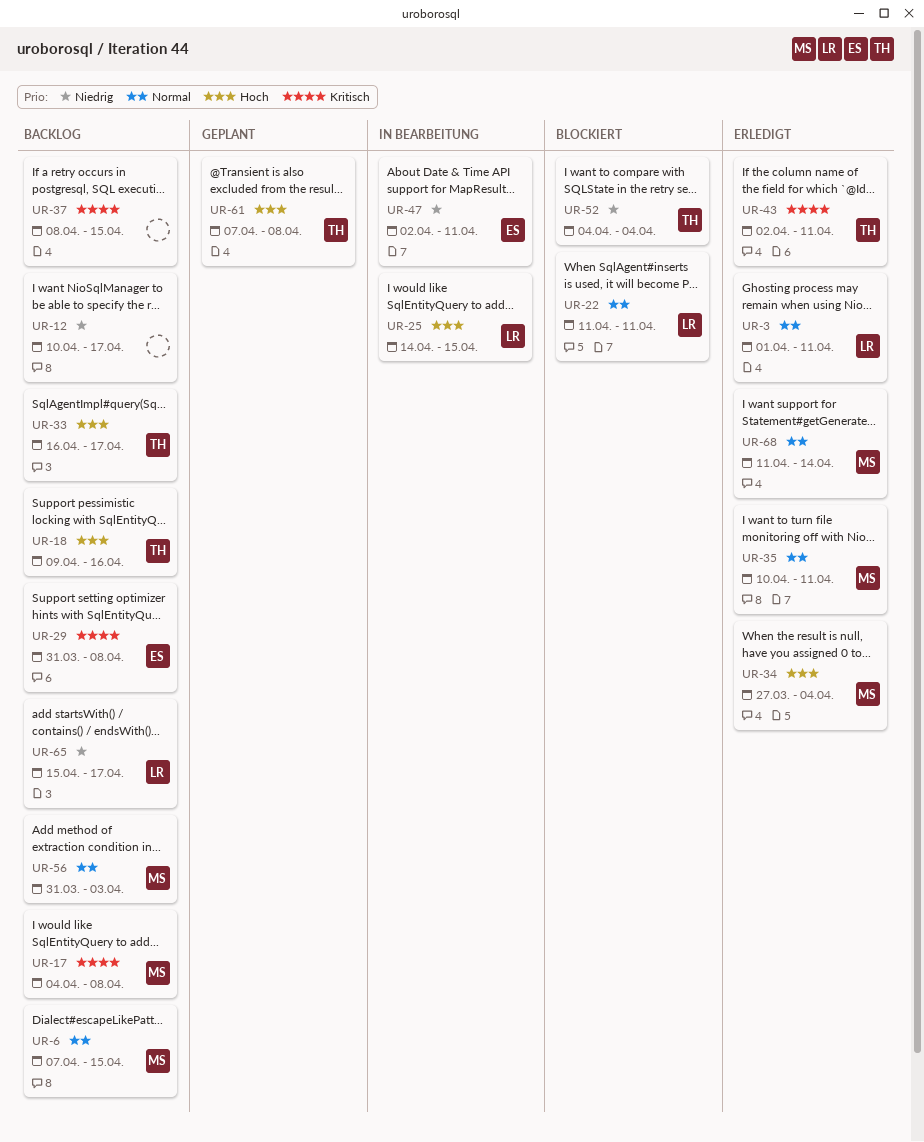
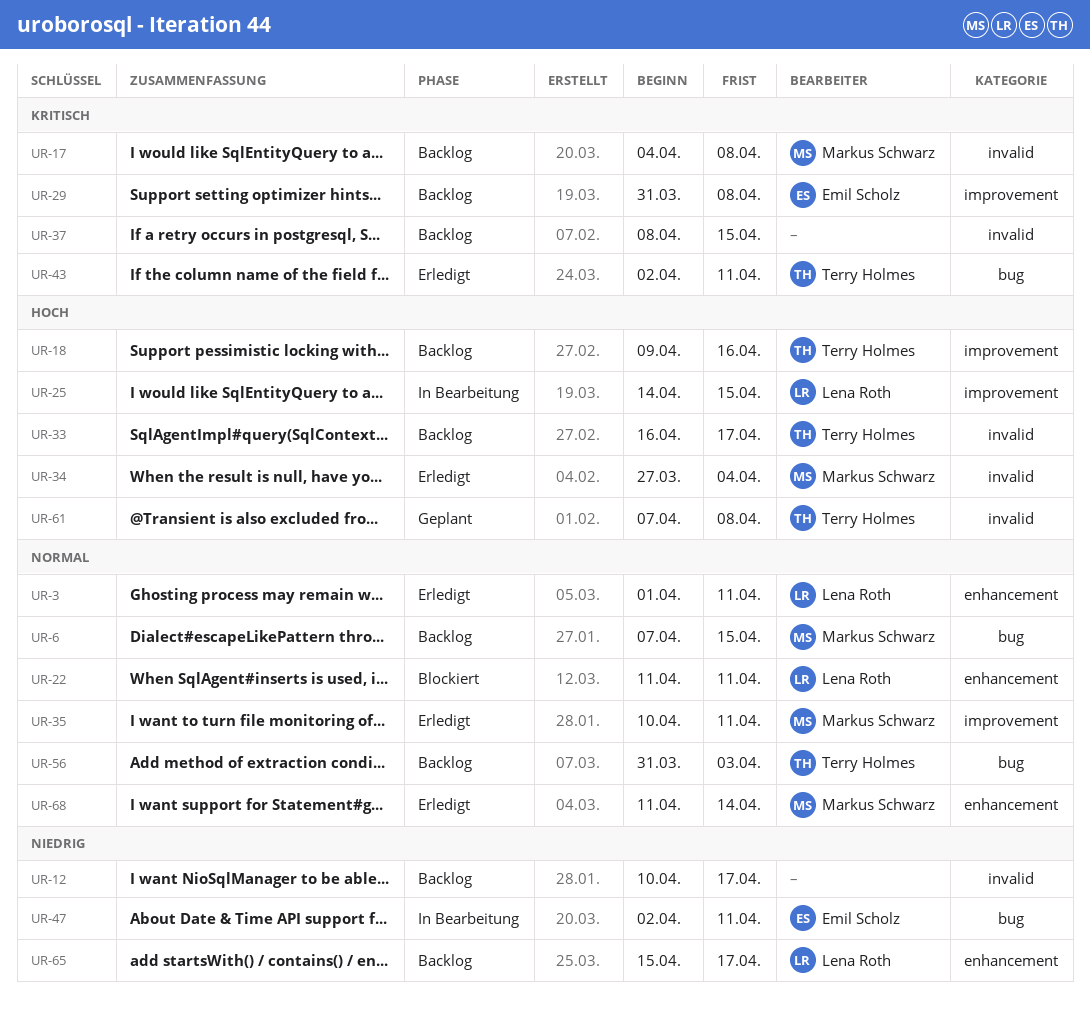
UR-52: present -> none
UR-56, owner: Markus Schwarz -> Terry Holmes

